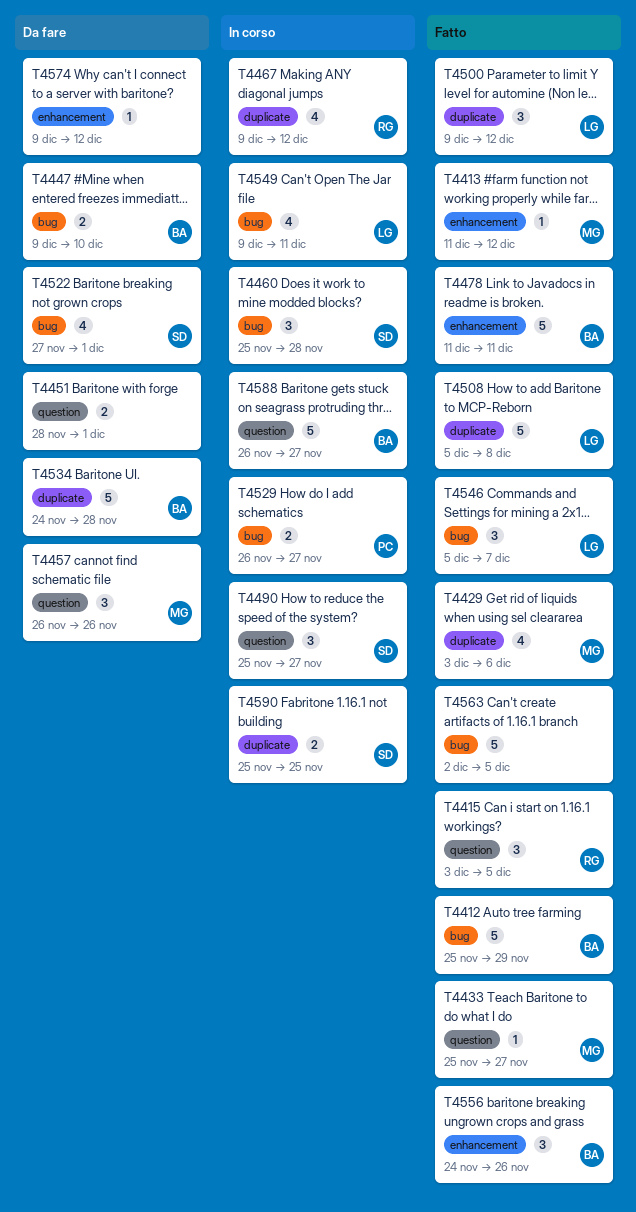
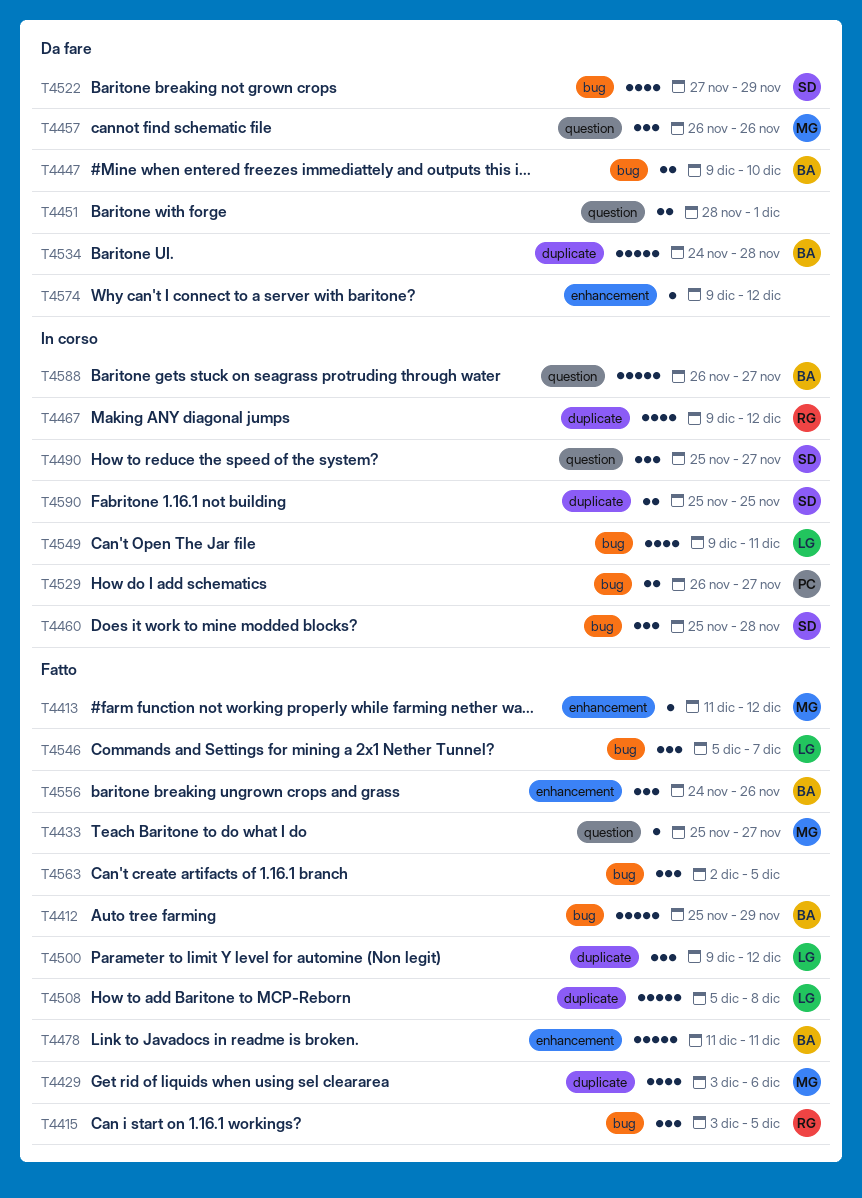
T4415, label: question -> bug
T4522, due: Dec 1 -> Nov 29
T4563, estimate: 5 -> 3

